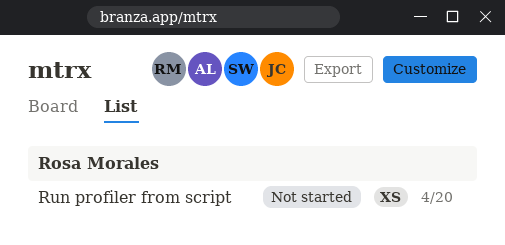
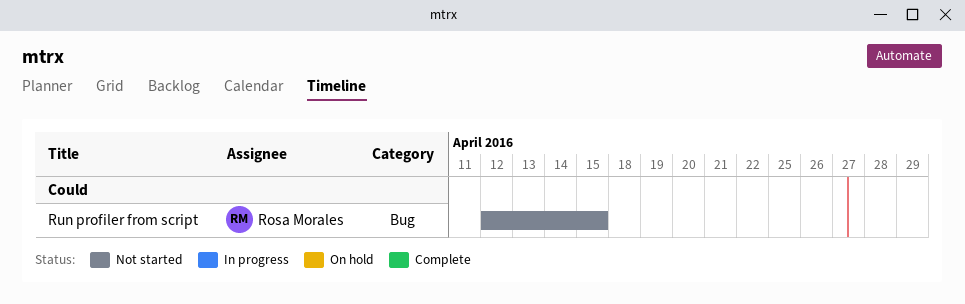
Run profiler from script, due: Apr 20 -> Apr 15

